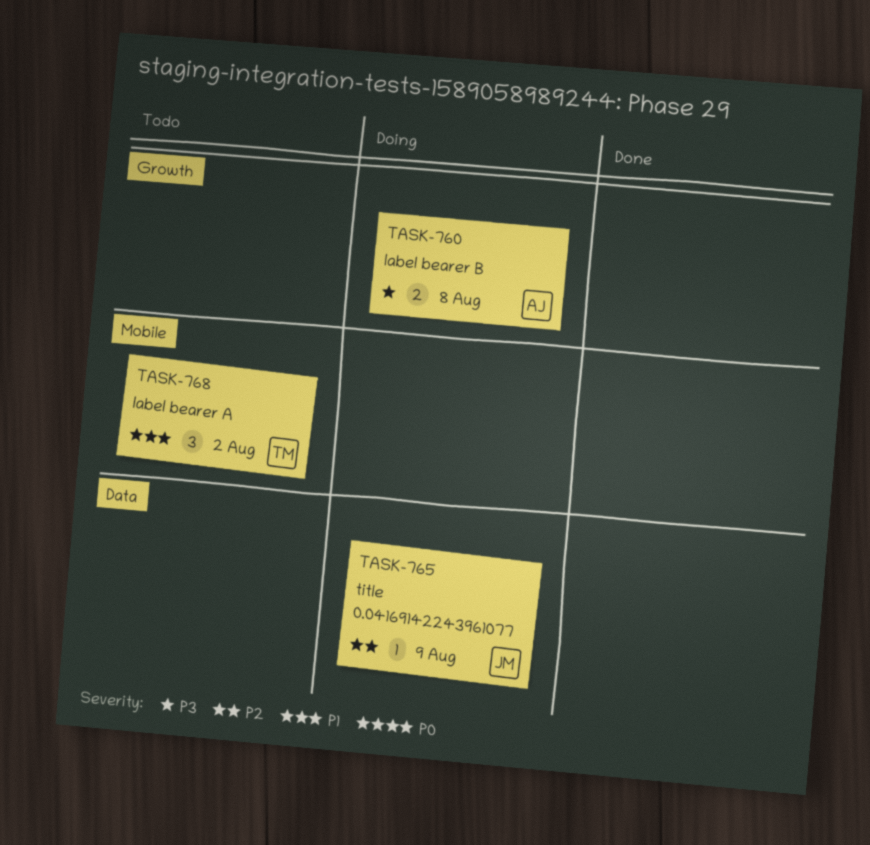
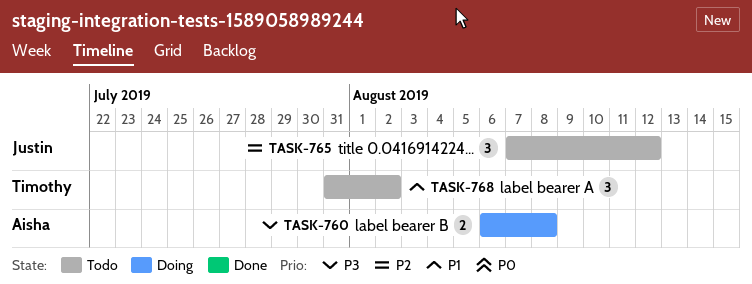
TASK-765, status: Doing -> Todo
TASK-765, estimate: 1 -> 3
TASK-765, due: Aug 9 -> Aug 12

